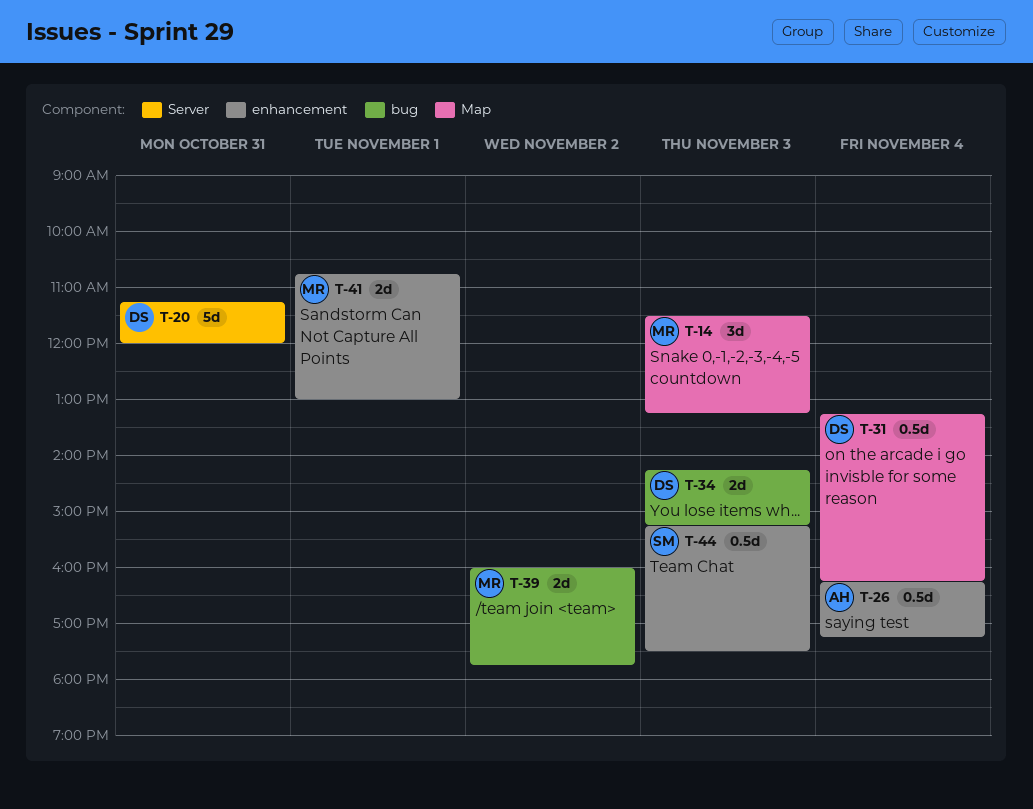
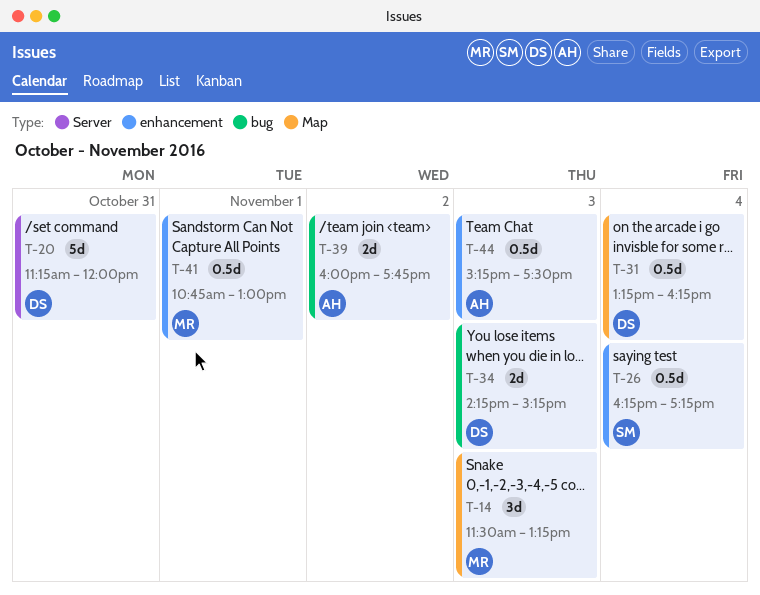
T-26, owner: AH -> SM
T-39, owner: MR -> AH
T-41, estimate: 2d -> 0.5d
T-44, owner: SM -> AH

